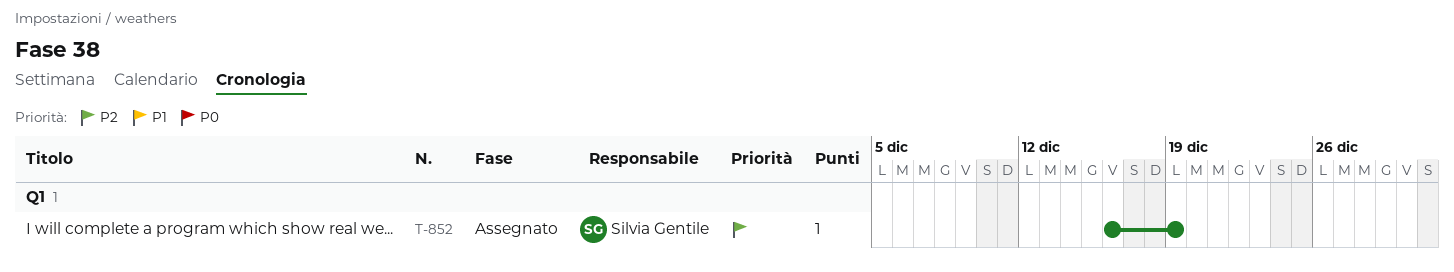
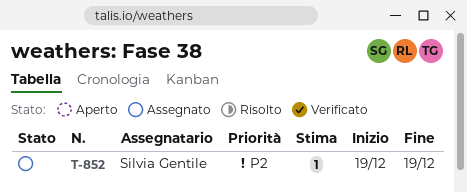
T-852, start: Dec 16 -> Dec 19

